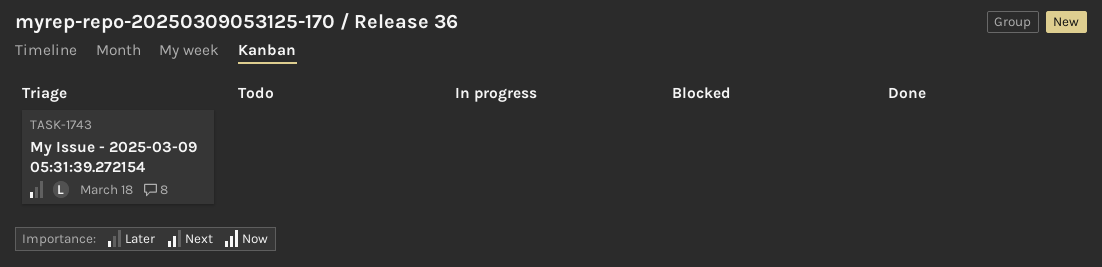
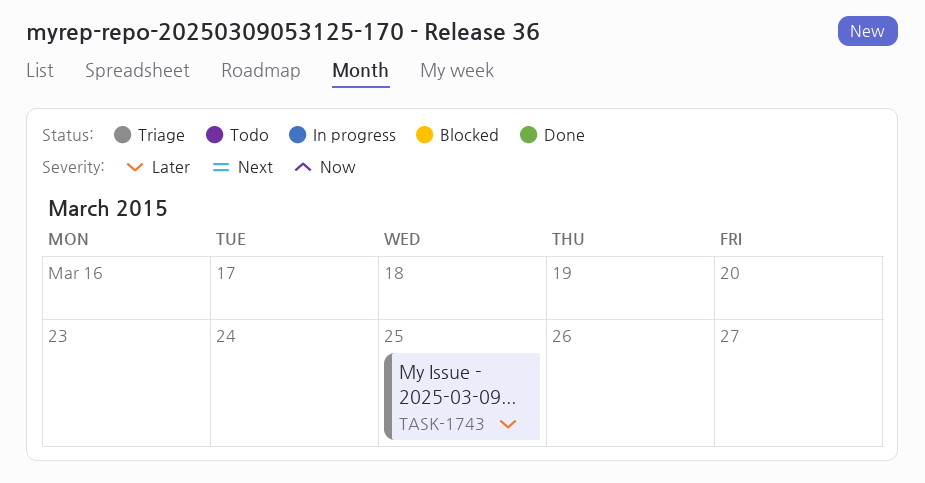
TASK-1743, due: Mar 18 -> Mar 25

